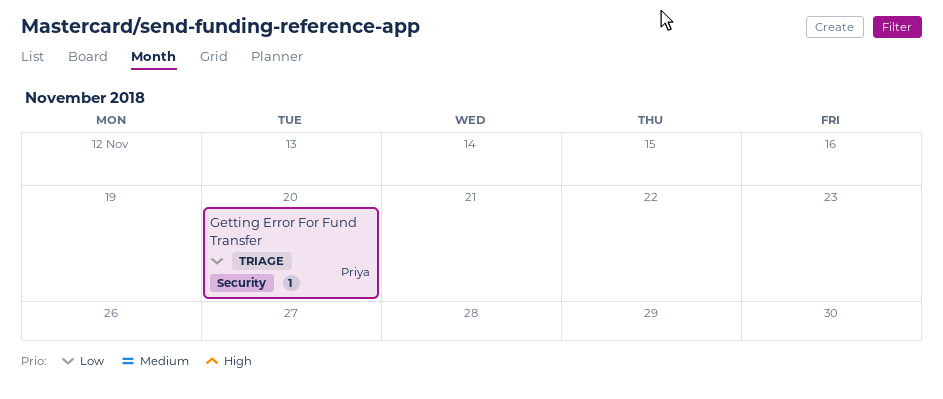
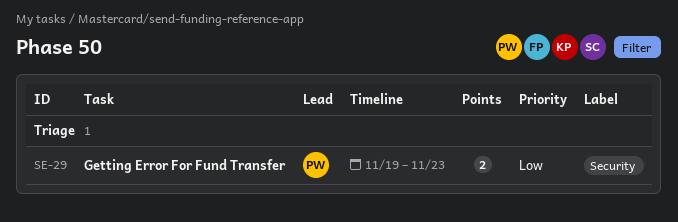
Getting Error For Fund Transfer, estimate: 1 -> 2
Getting Error For Fund Transfer, due: Nov 20 -> Nov 23

